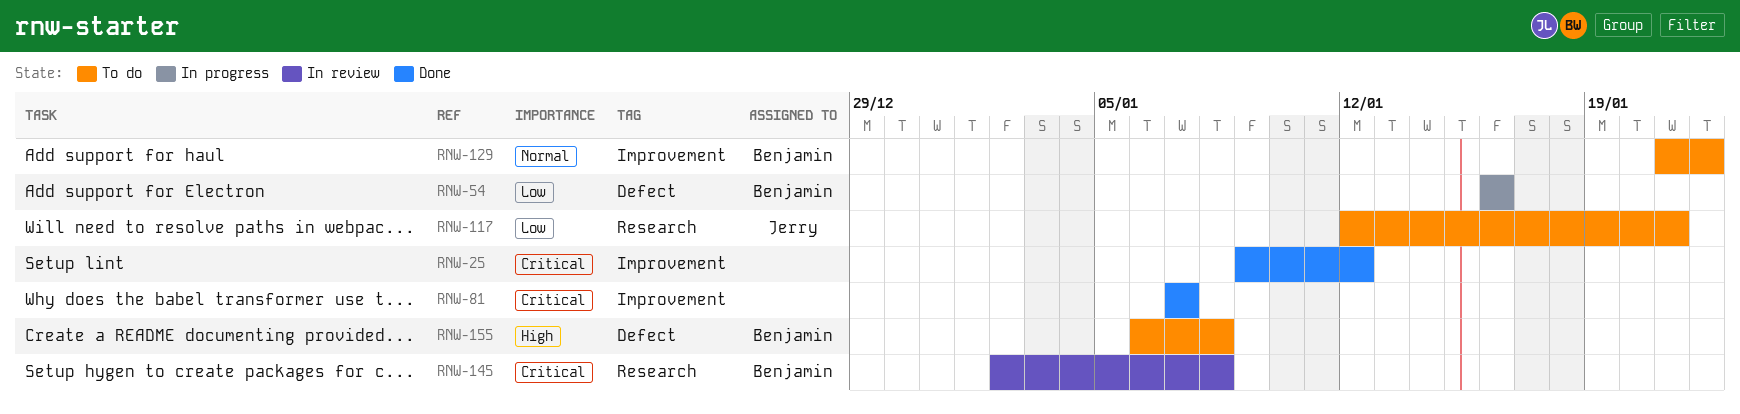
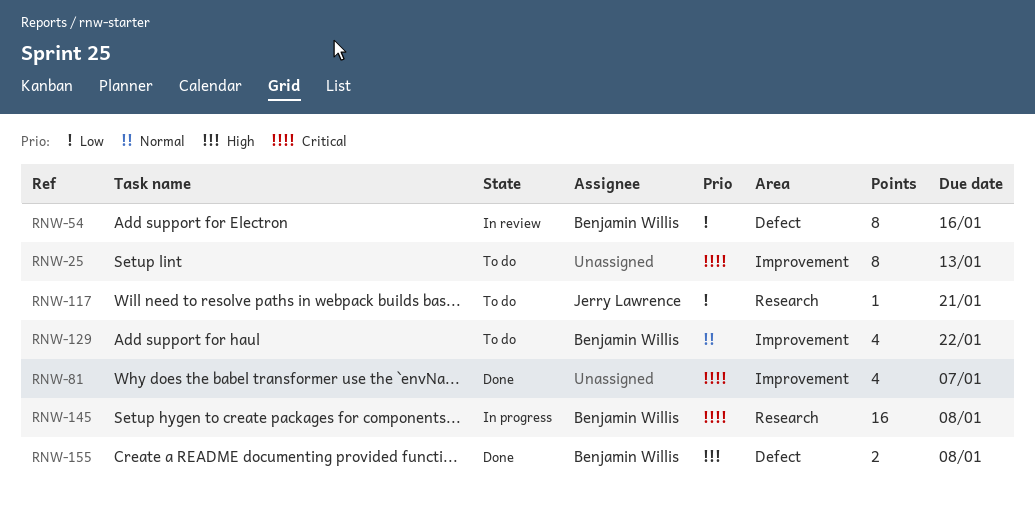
RNW-25, status: Done -> To do
RNW-25, due: Jan 12 -> Jan 13
RNW-54, status: In progress -> In review
RNW-145, status: In review -> In progress
RNW-155, status: To do -> Done

